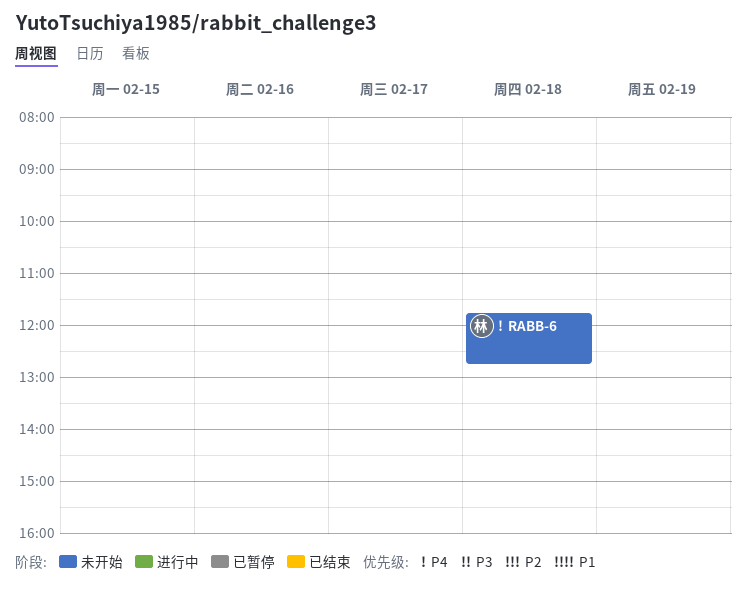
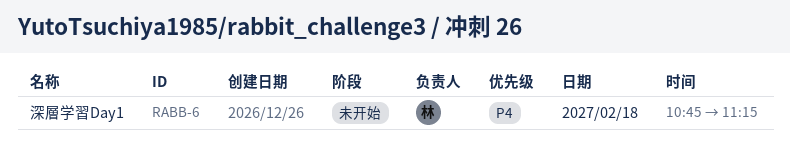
RABB-6, begins: 11:45 -> 10:45
RABB-6, ends: 12:45 -> 11:15

